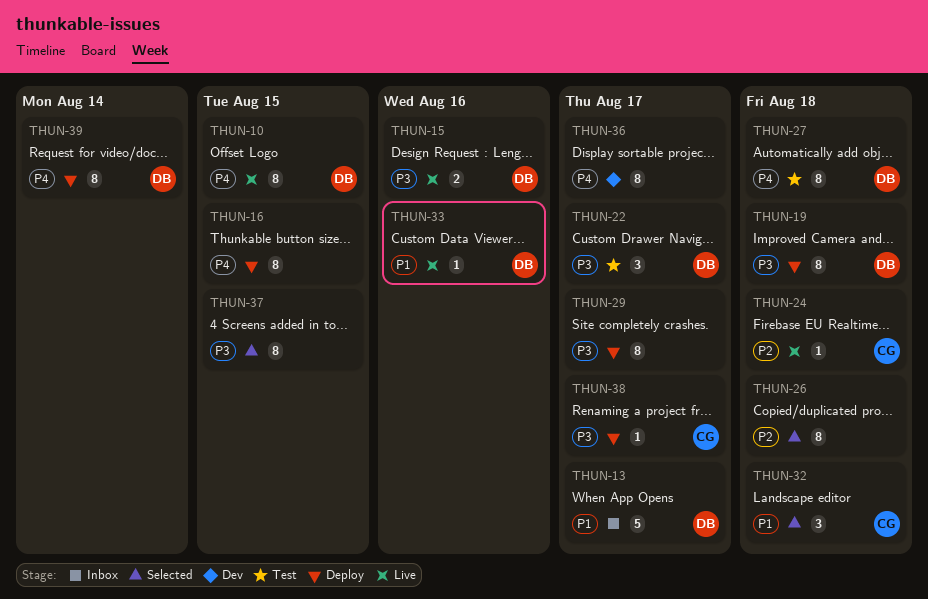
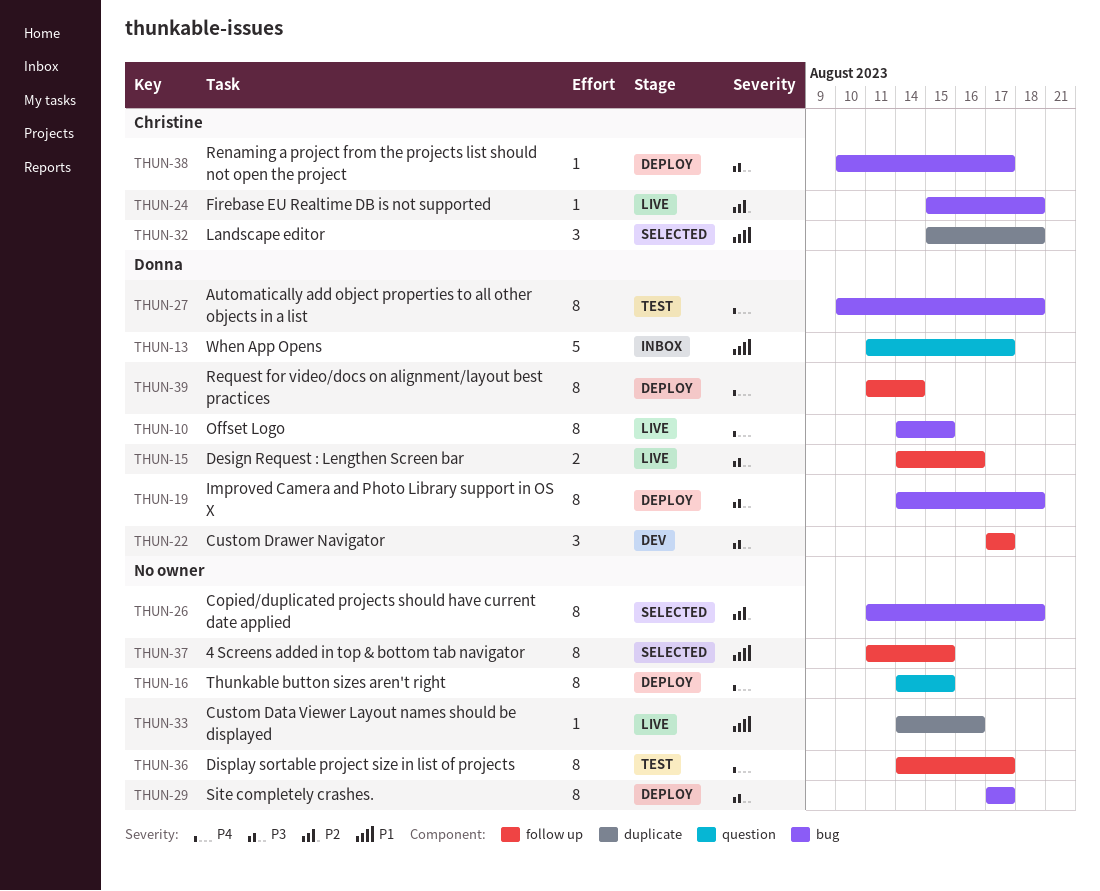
THUN-22, status: Test -> Dev
THUN-33, owner: Donna -> none
THUN-36, status: Dev -> Test
THUN-37, priority: P3 -> P1

